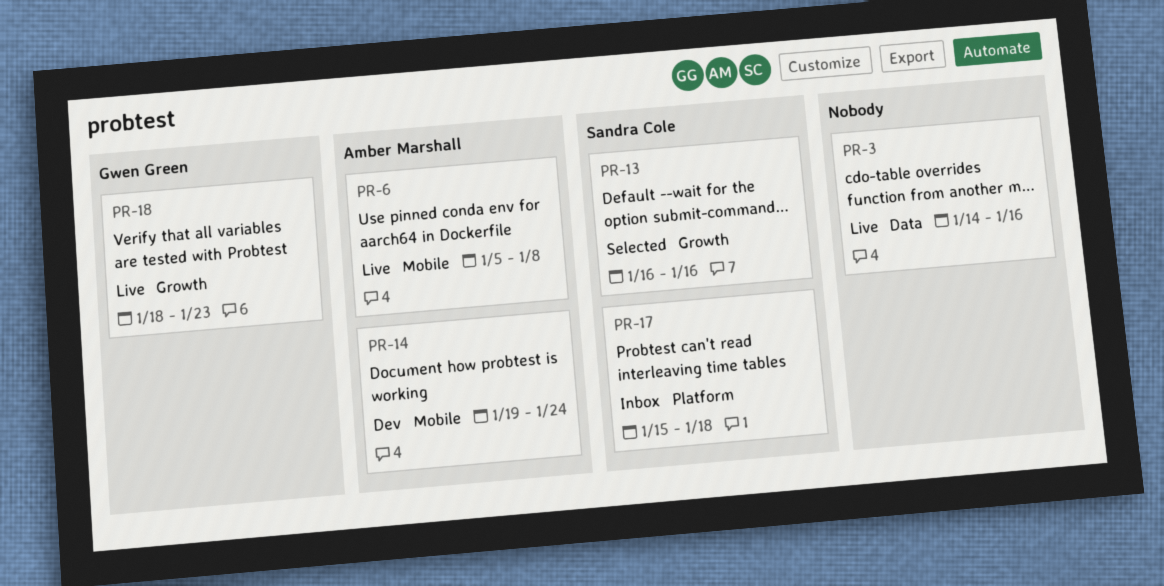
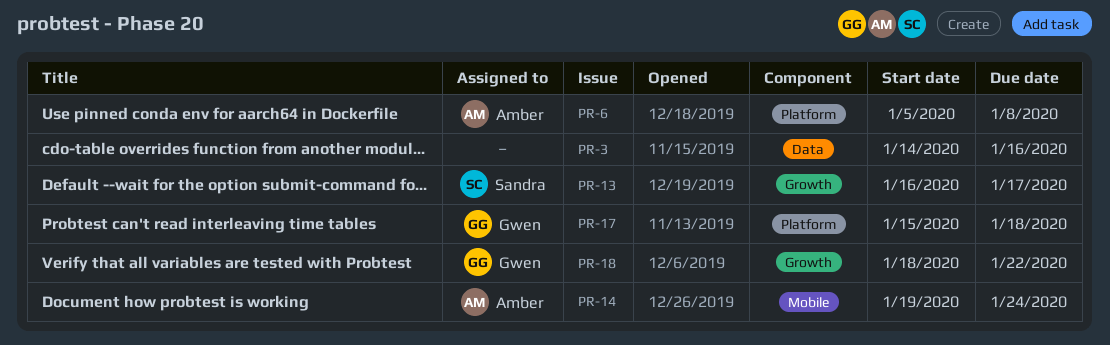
PR-6, label: Mobile -> Platform
PR-13, due: Jan 16 -> Jan 17
PR-17, owner: Sandra Cole -> Gwen Green
PR-18, due: Jan 23 -> Jan 22

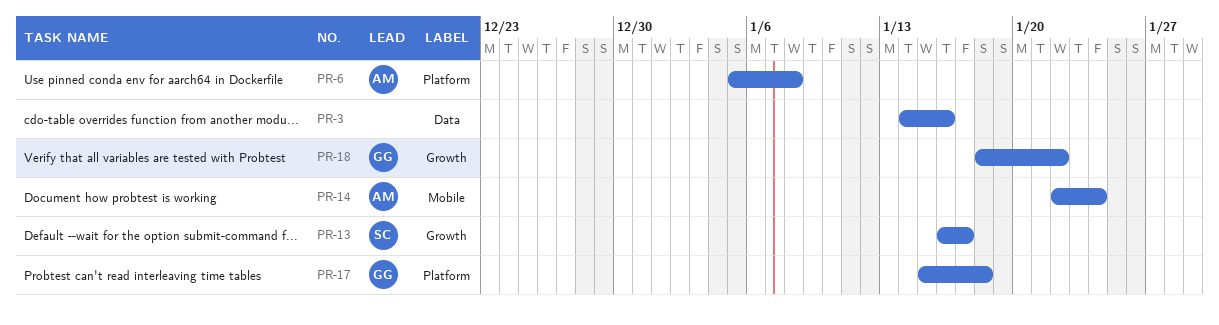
PR-14, start: Jan 19 -> Jan 22

